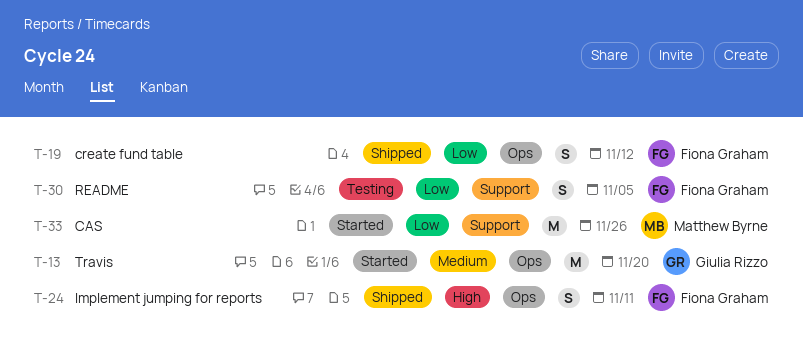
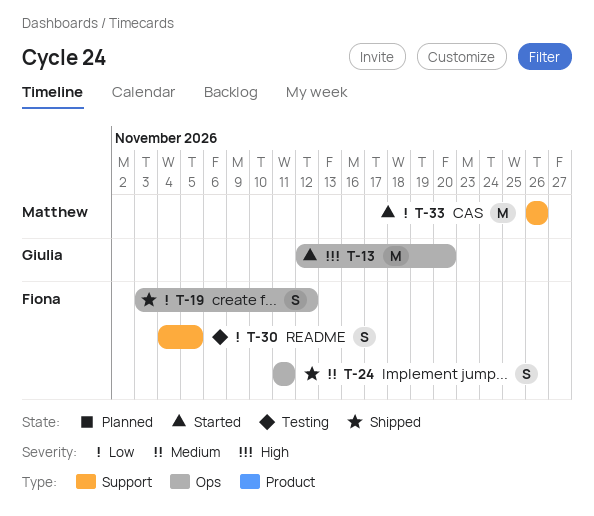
T-13, priority: Medium -> High
T-24, priority: High -> Medium

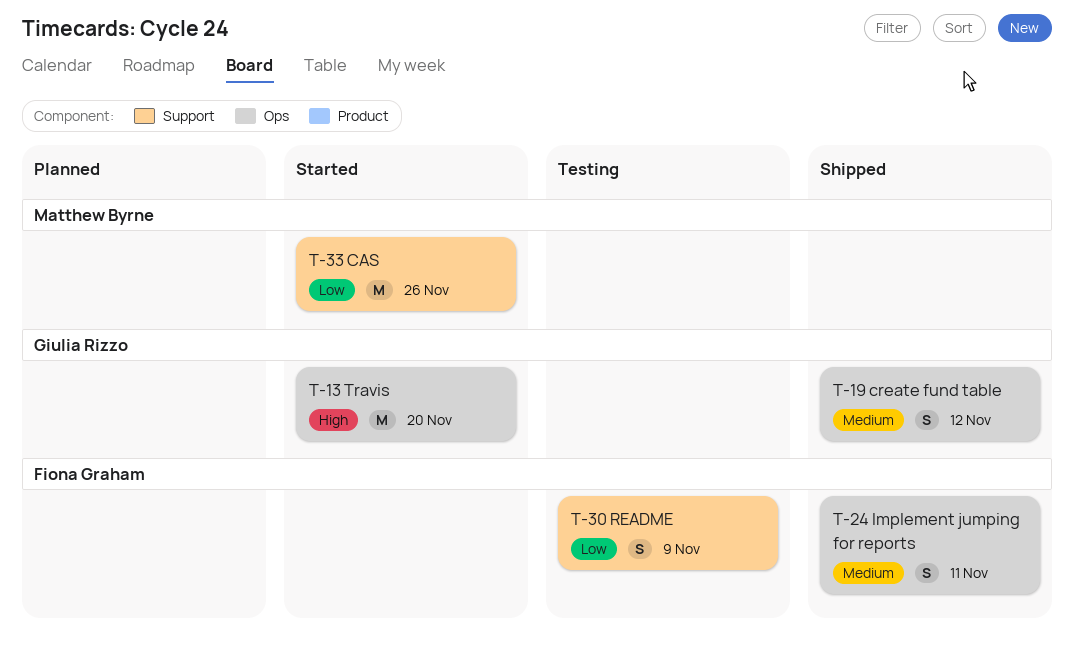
T-19, owner: Fiona Graham -> Giulia Rizzo
T-19, priority: Low -> Medium
T-30, due: Nov 5 -> Nov 9

